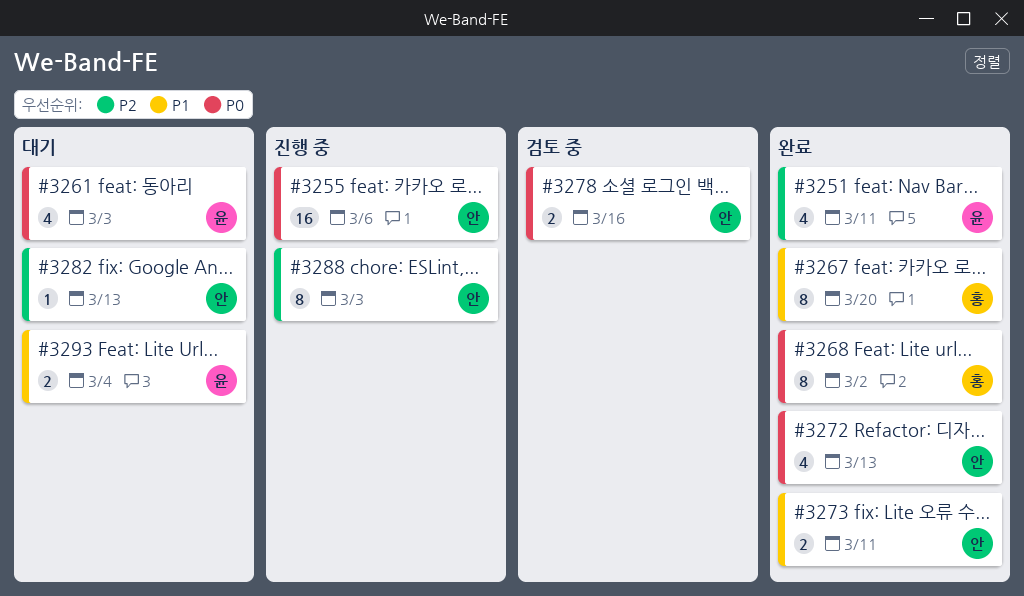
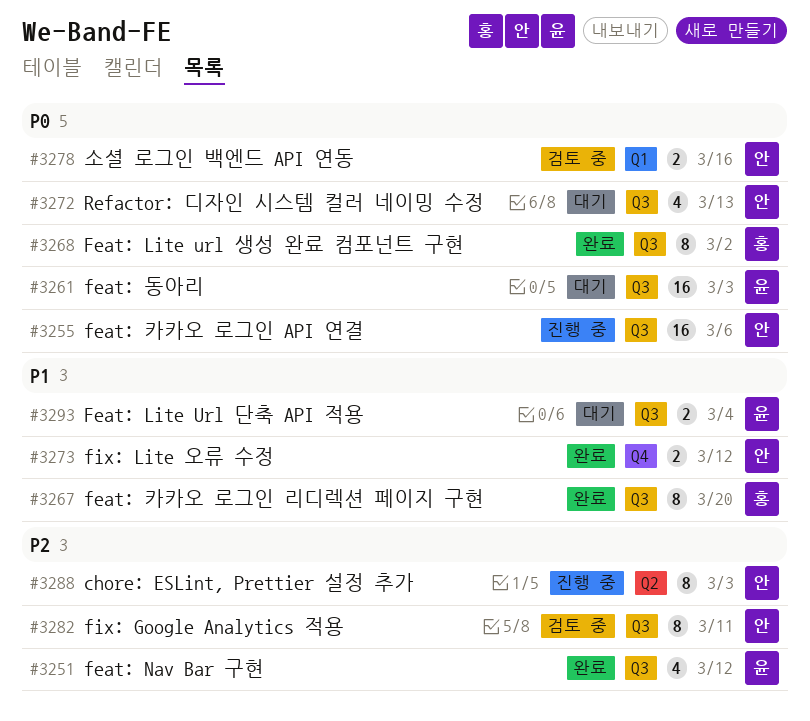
#3251, due: Mar 11 -> Mar 12
#3261, estimate: 4 -> 16
#3272, status: 완료 -> 대기
#3273, due: Mar 11 -> Mar 12
#3282, status: 대기 -> 검토 중
#3282, estimate: 1 -> 8
#3282, due: Mar 13 -> Mar 11

